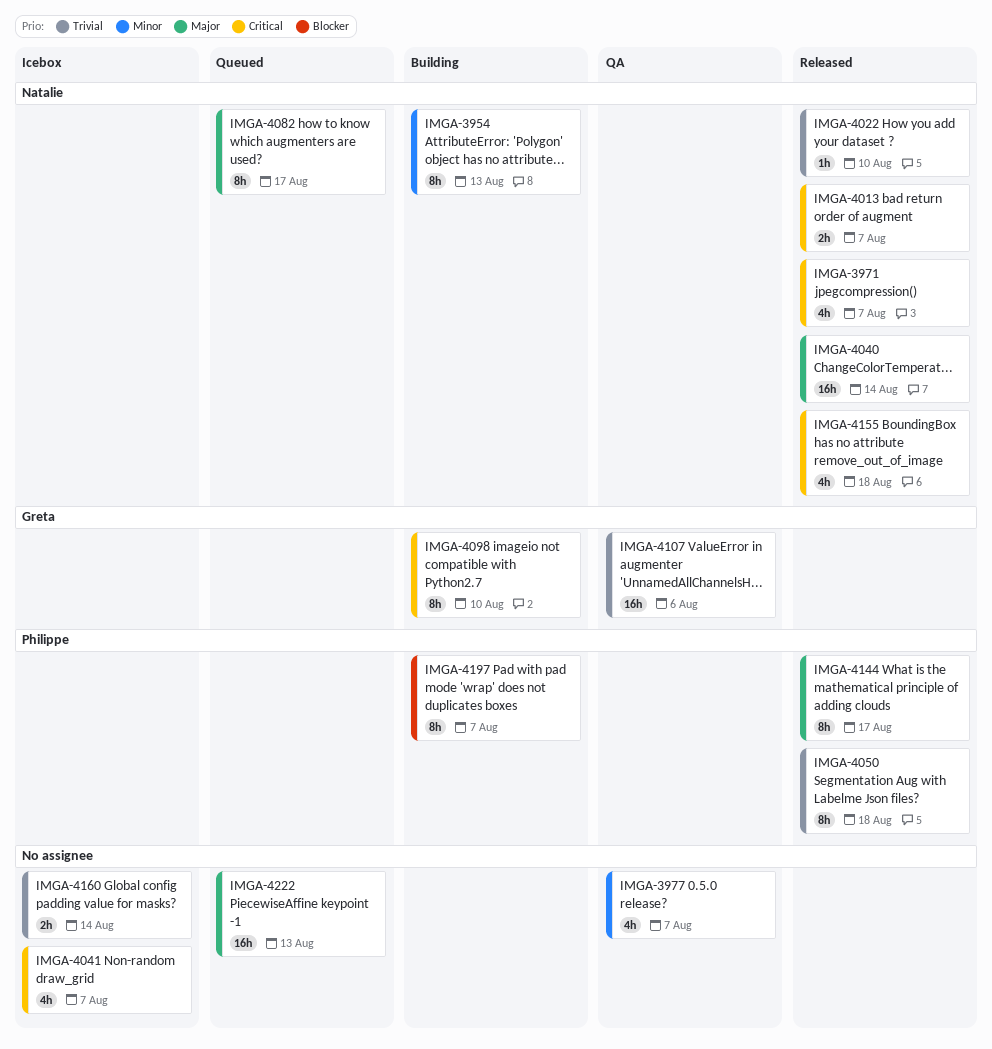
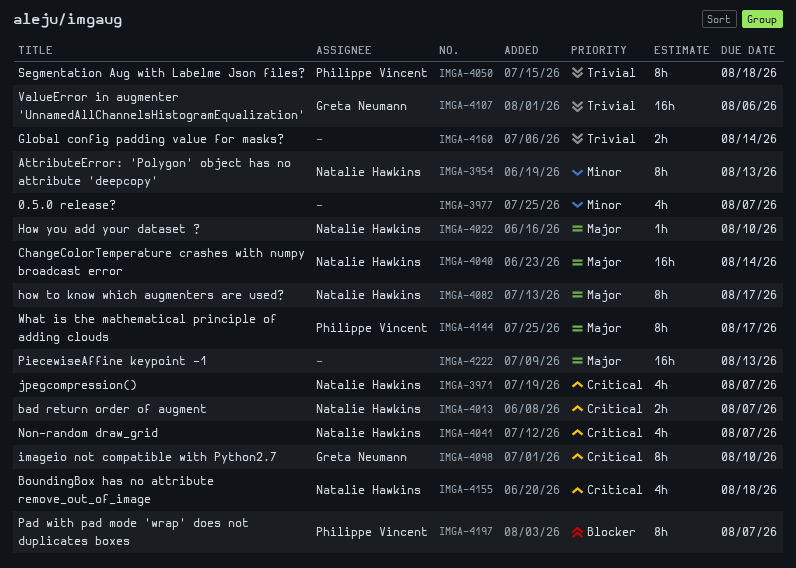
IMGA-4022, priority: Trivial -> Major
IMGA-4041, owner: none -> Natalie Hawkins

